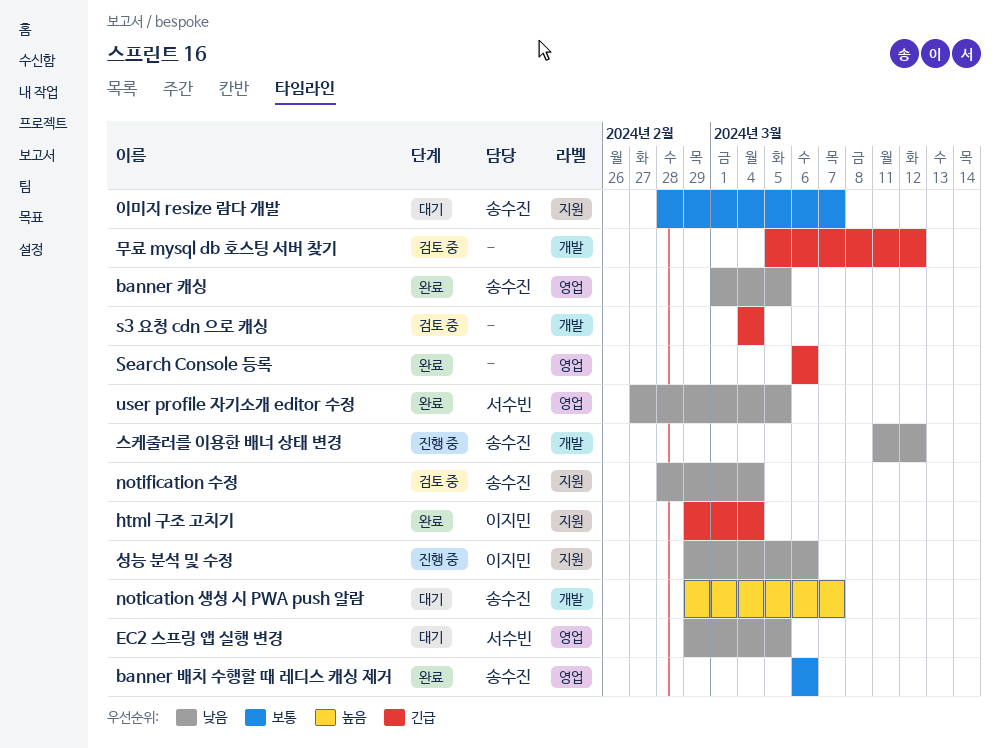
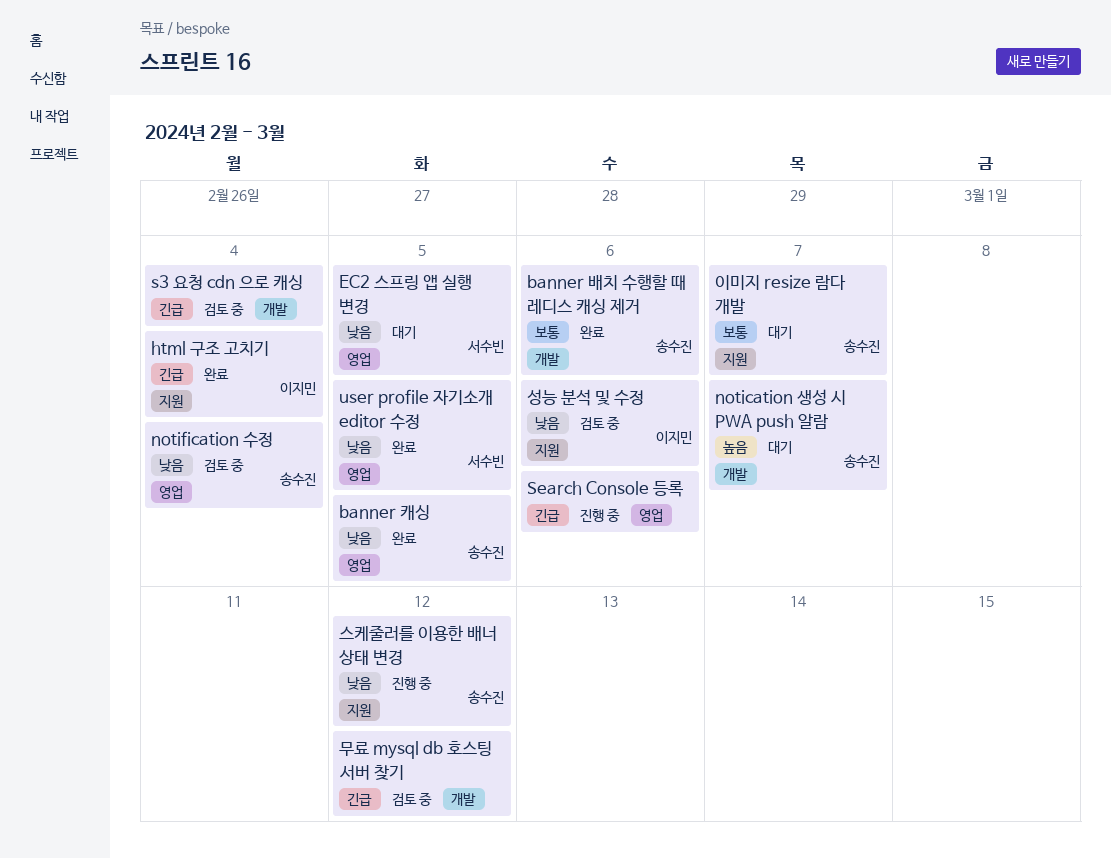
banner 배치 수행할 때 레디스 캐싱 제거, label: 영업 -> 개발
notification 수정, label: 지원 -> 영업
Search Console 등록, status: 완료 -> 진행 중
성능 분석 및 수정, status: 진행 중 -> 검토 중
스케줄러를 이용한 배너 상태 변경, label: 개발 -> 지원

